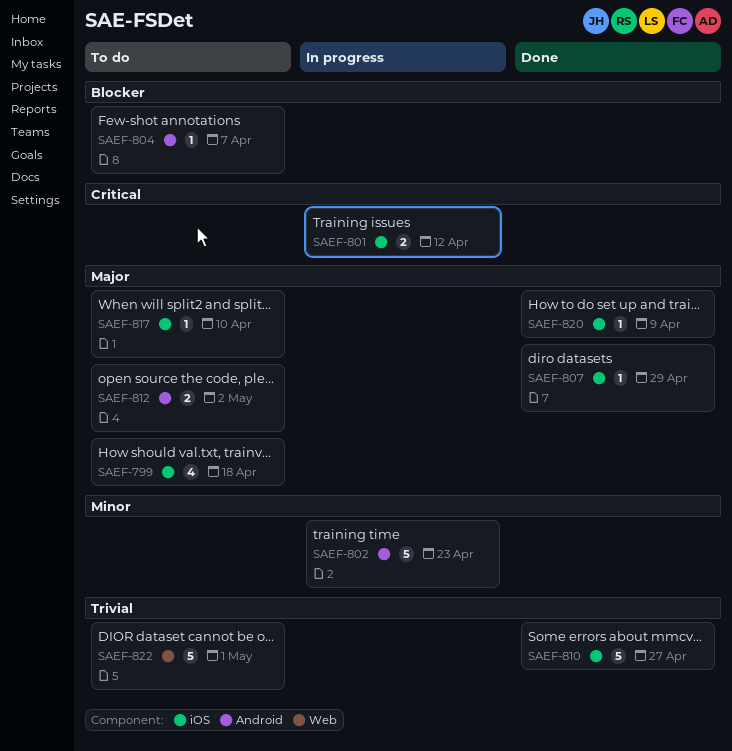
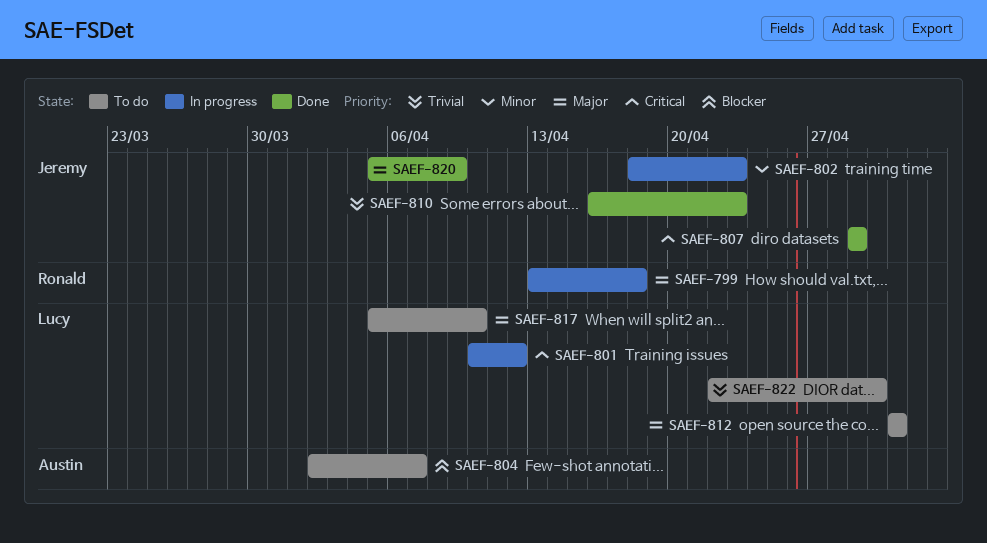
SAEF-799, status: To do -> In progress
SAEF-807, priority: Major -> Critical
SAEF-810, due: Apr 27 -> Apr 23
SAEF-812, due: May 2 -> May 1
SAEF-822, due: May 1 -> Apr 30

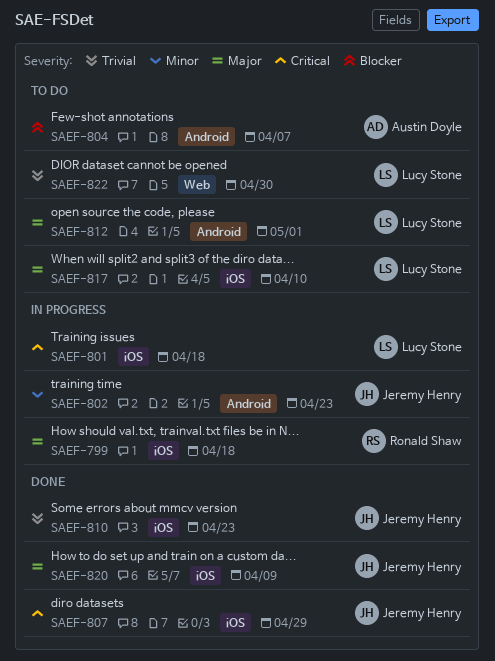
SAEF-801, due: Apr 12 -> Apr 18

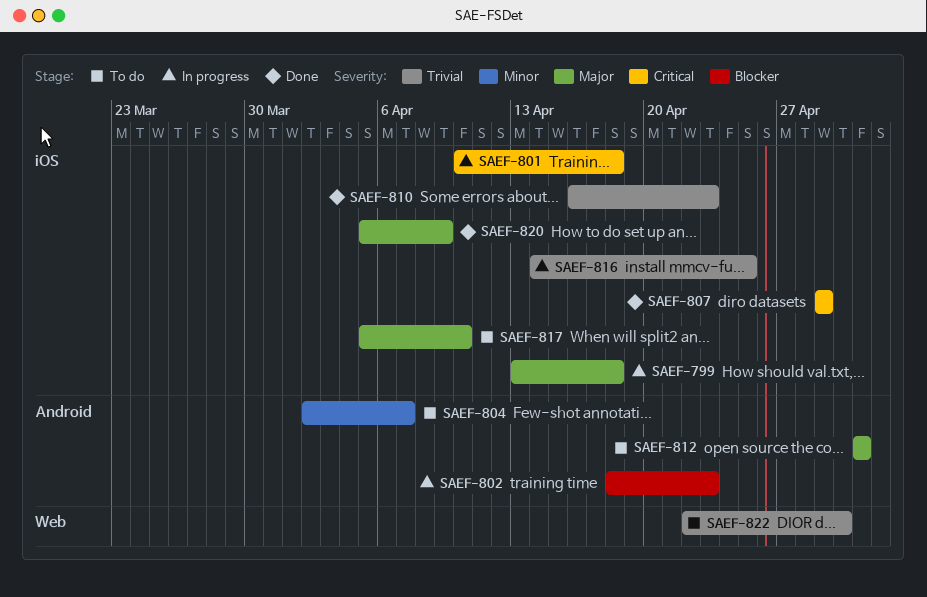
SAEF-802, priority: Minor -> Blocker
SAEF-804, priority: Blocker -> Minor
SAEF-816: none -> present

